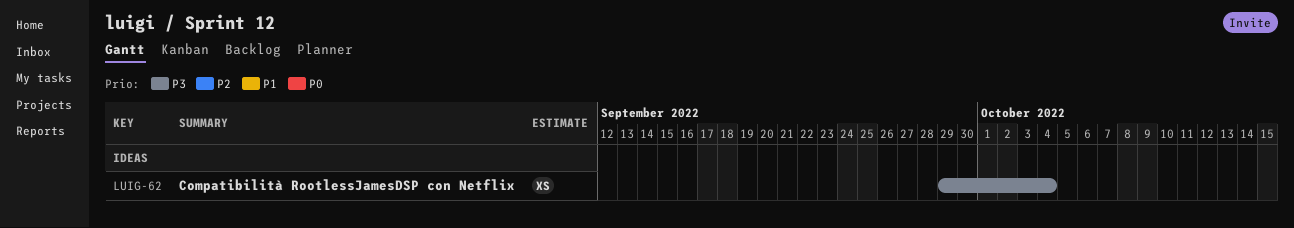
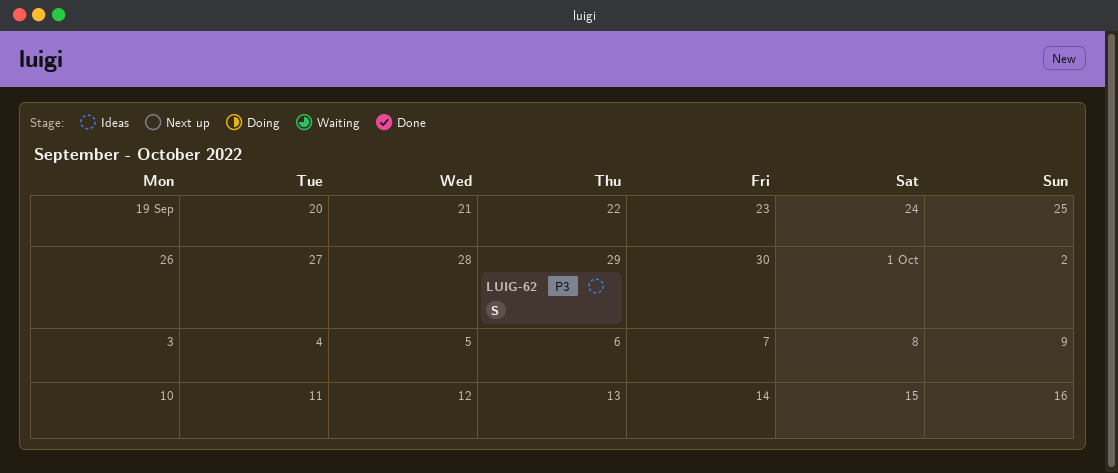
LUIG-62, estimate: XS -> S
LUIG-62, due: Oct 4 -> Sep 29

